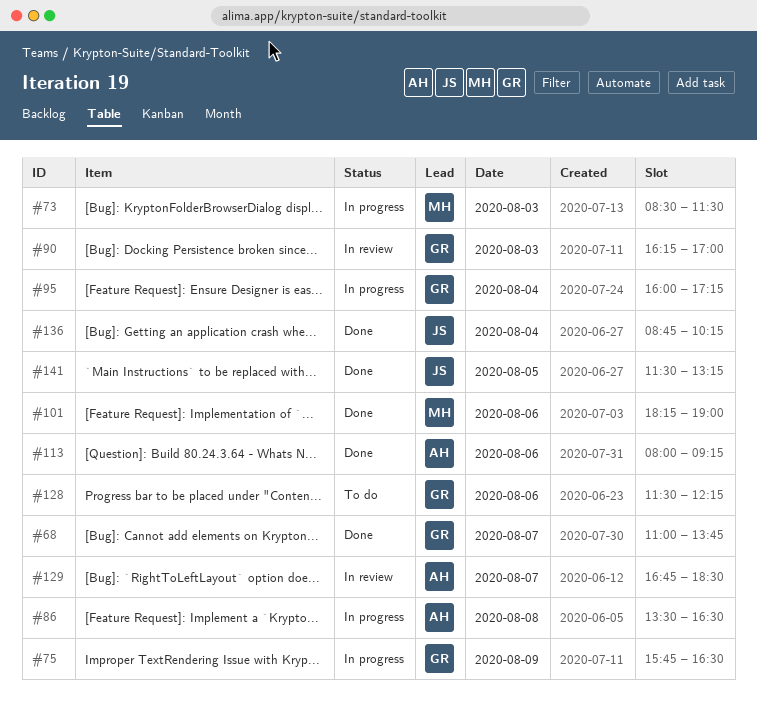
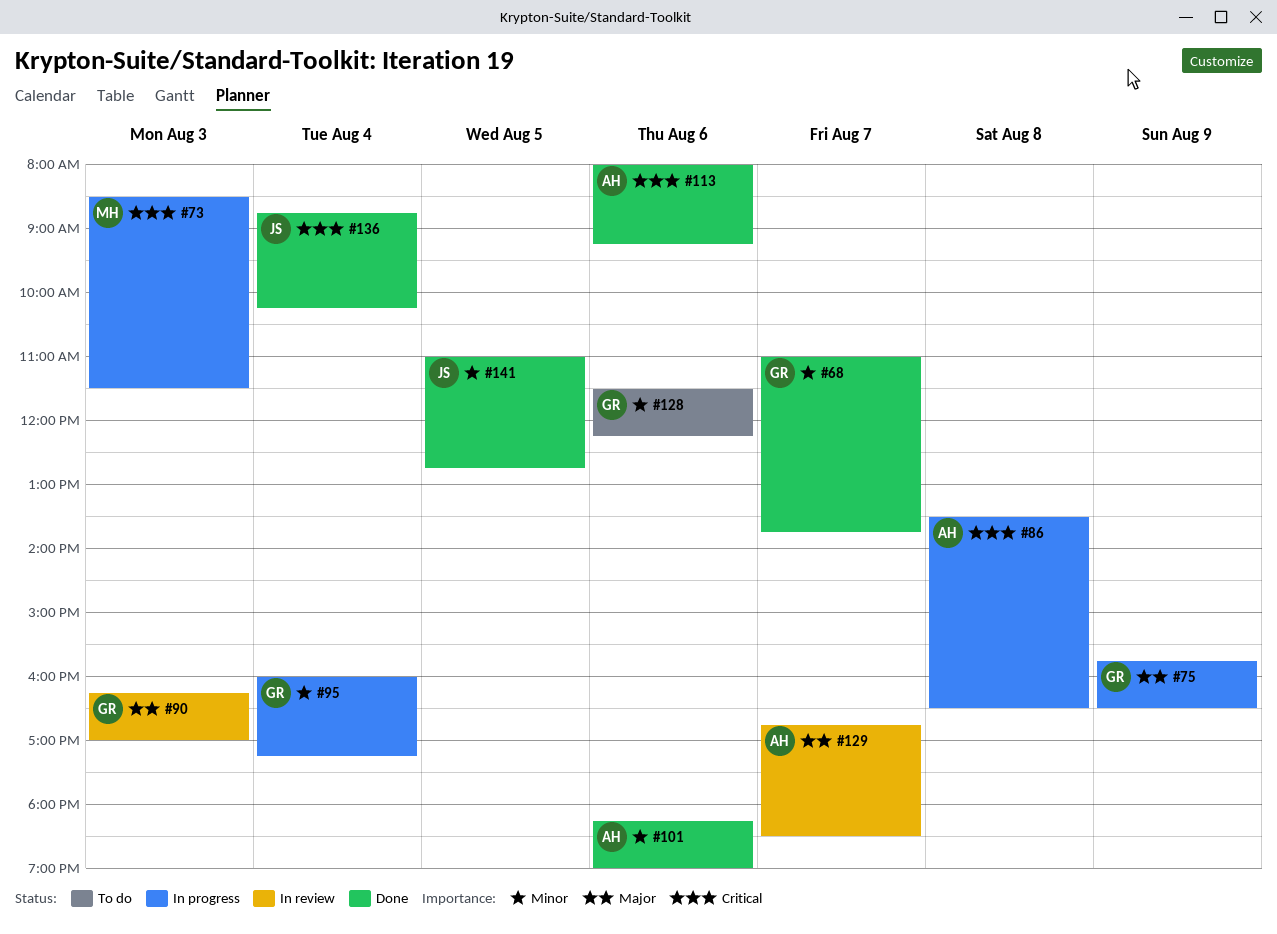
#101, owner: MH -> AH
#141, begins: 11:30 -> 11:00
#141, ends: 13:15 -> 12:45

